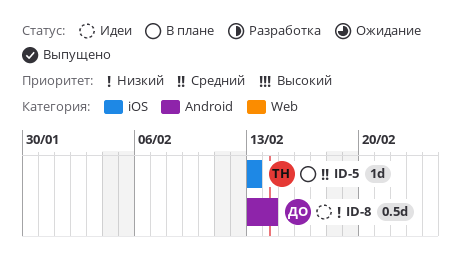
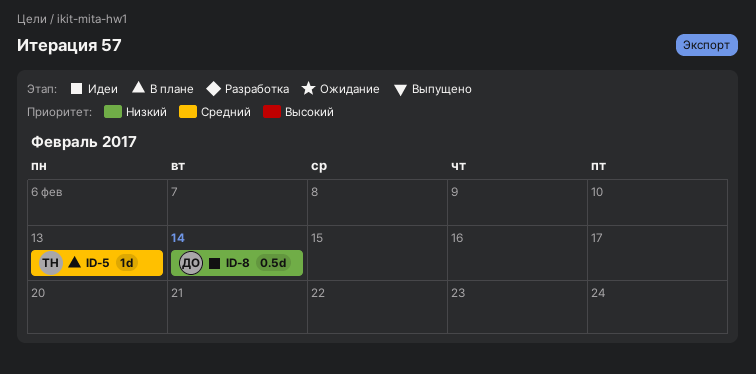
ID-8, start: Feb 13 -> Feb 14

